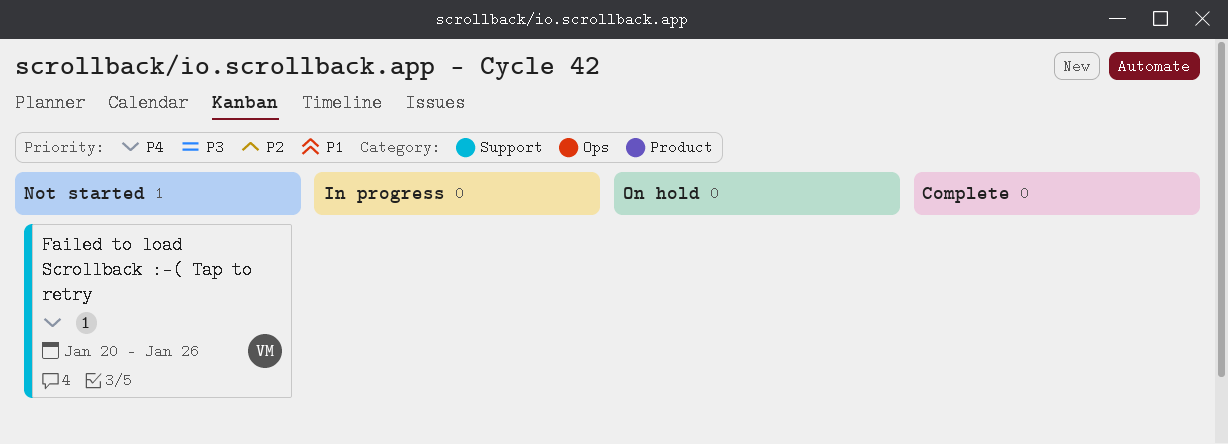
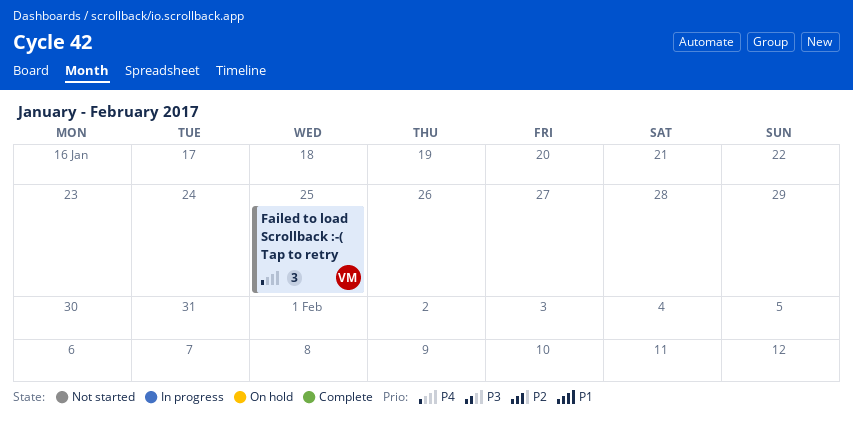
Failed to load Scrollback :-( Tap to retry, estimate: 1 -> 3
Failed to load Scrollback :-( Tap to retry, due: Jan 26 -> Jan 25

